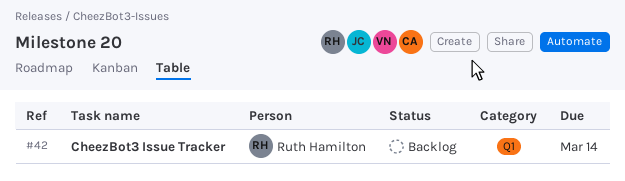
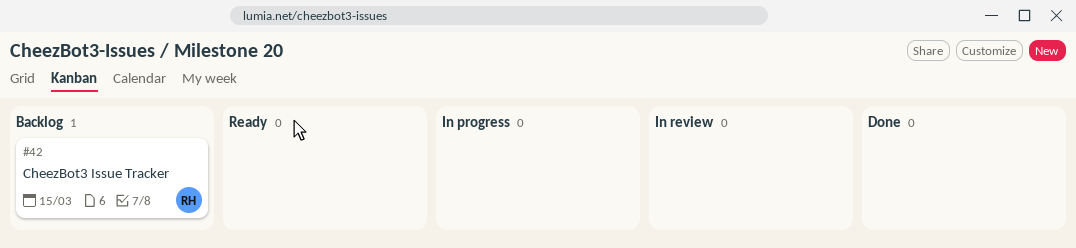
#42, due: Mar 14 -> Mar 15

